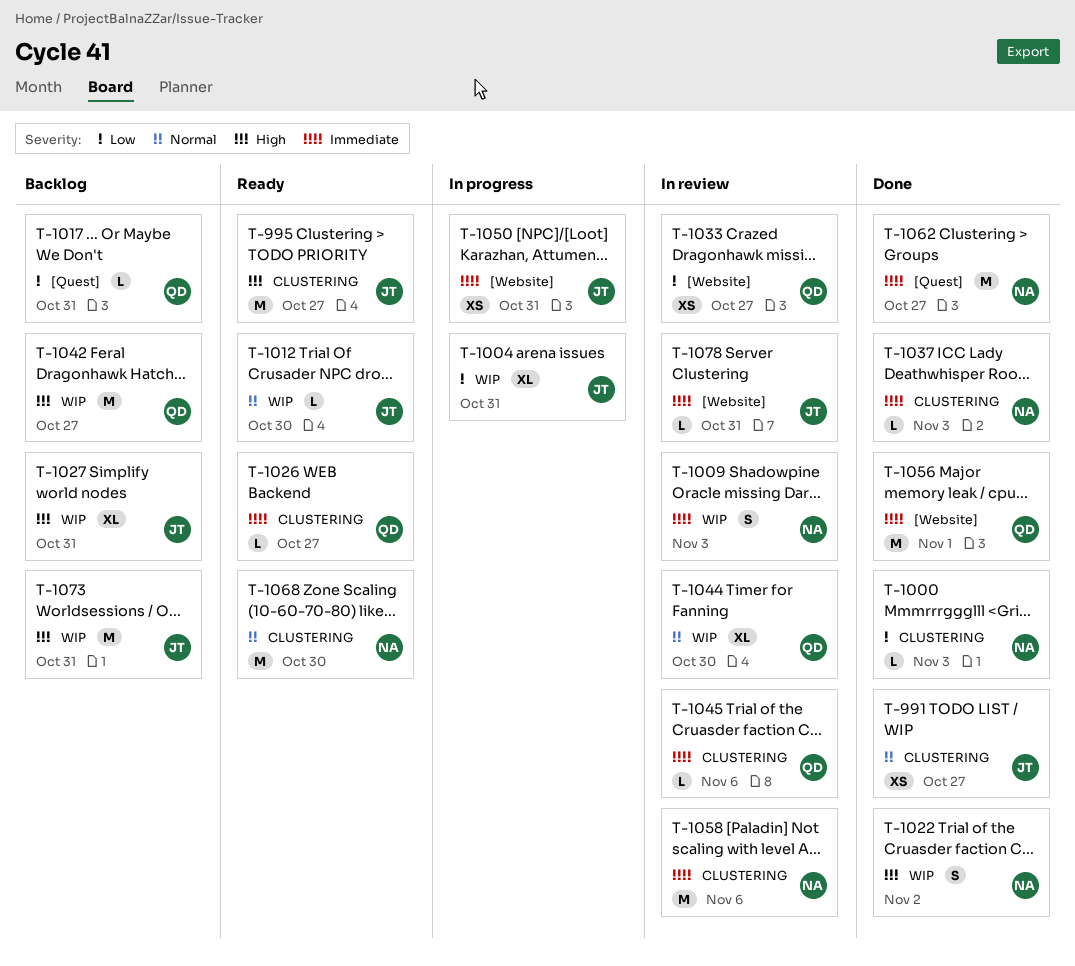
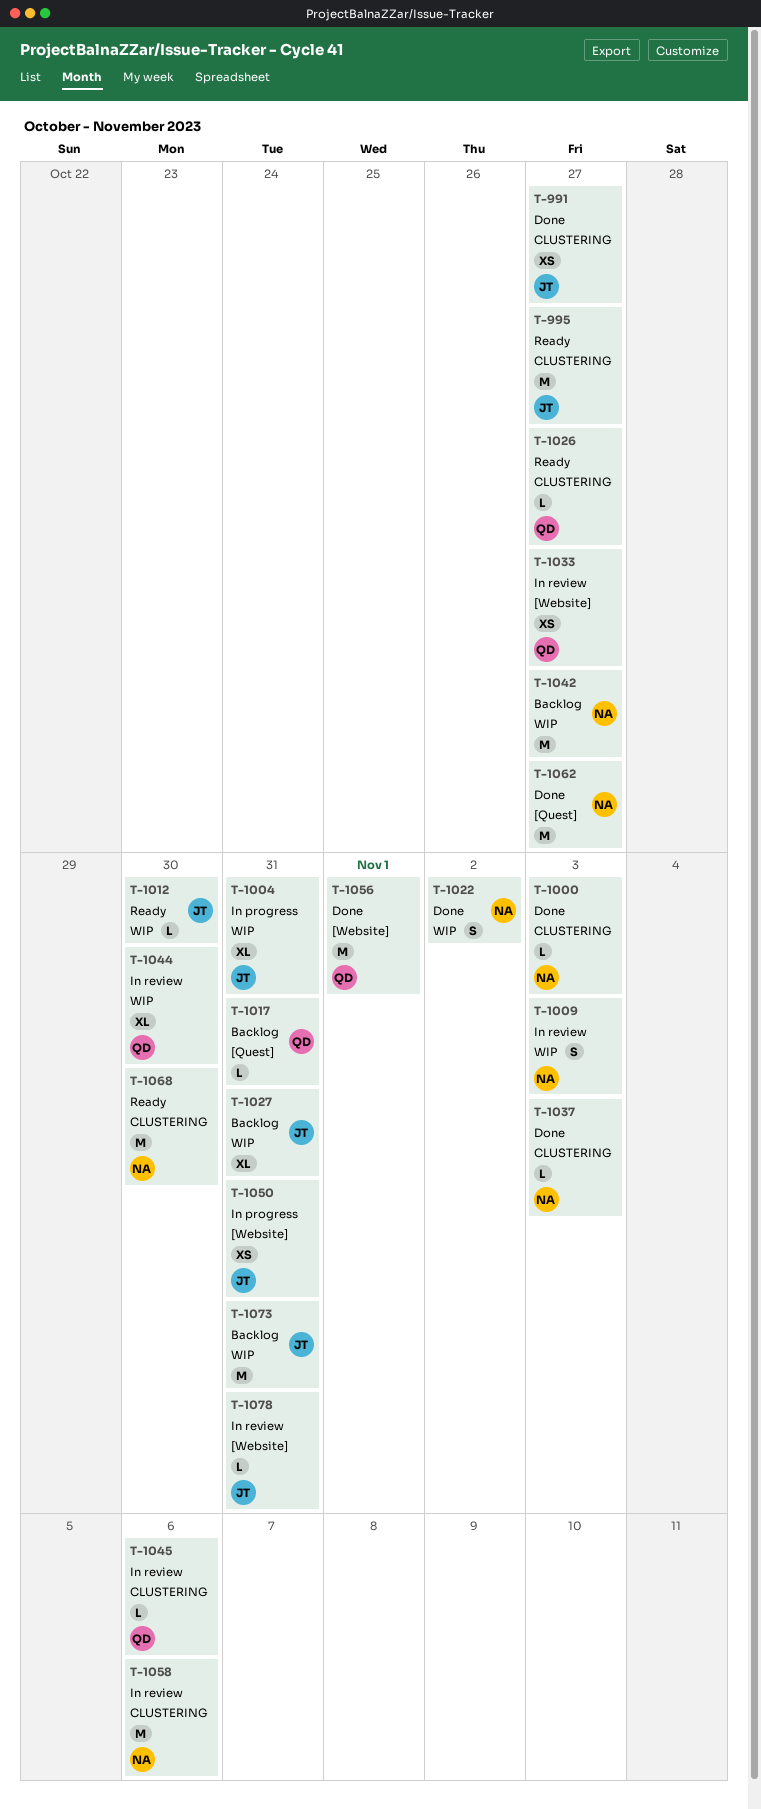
T-1042, owner: QD -> NA

